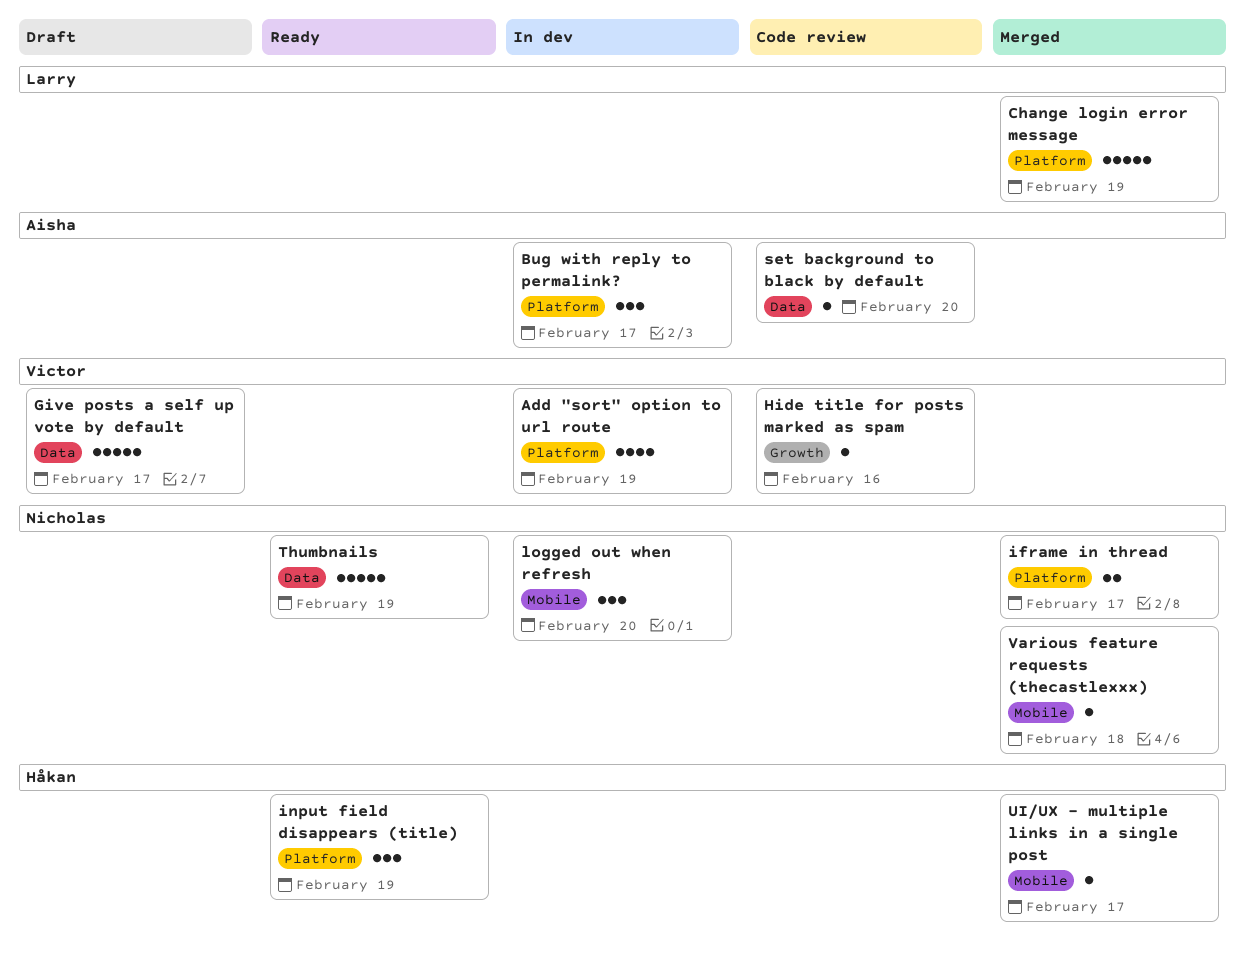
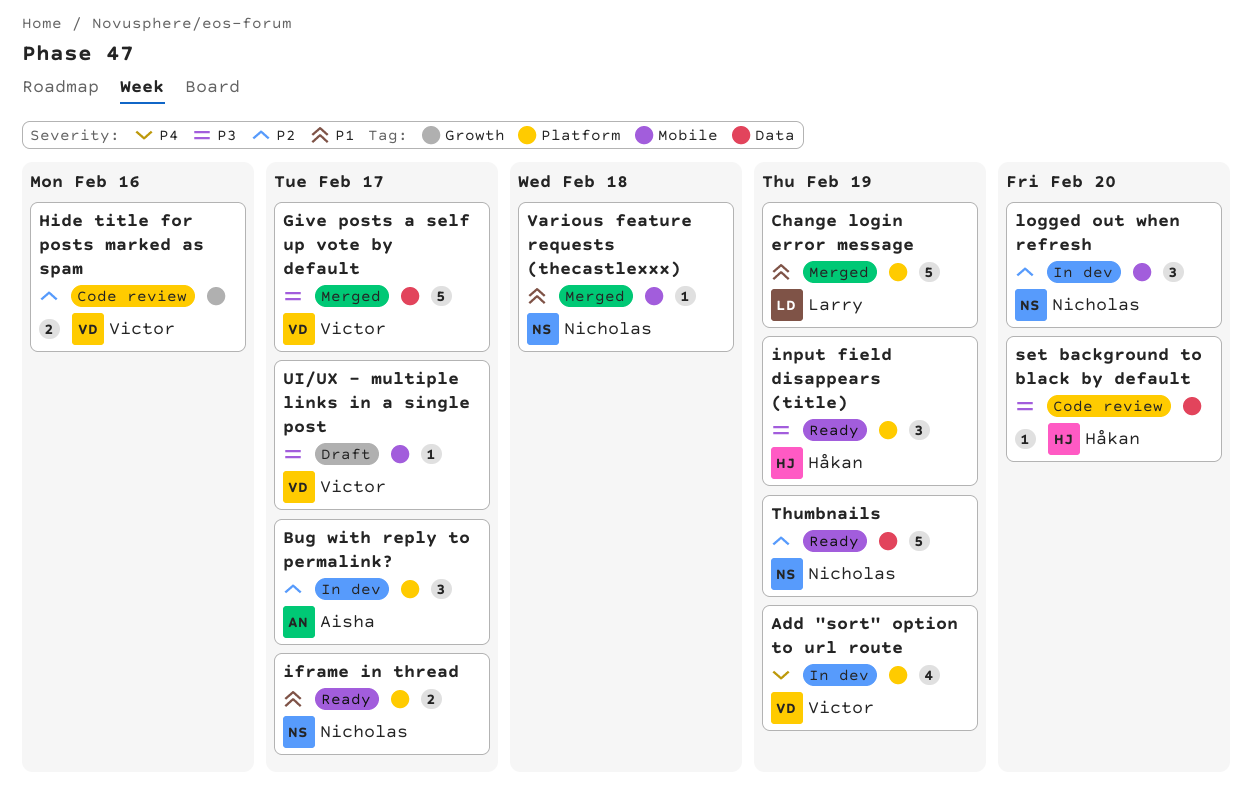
Give posts a self up vote by default, status: Draft -> Merged
Hide title for posts marked as spam, estimate: 1 -> 2
iframe in thread, status: Merged -> Ready
set background to black by default, owner: Aisha -> Håkan
UI/UX - multiple links in a single post, status: Merged -> Draft
UI/UX - multiple links in a single post, owner: Håkan -> Victor

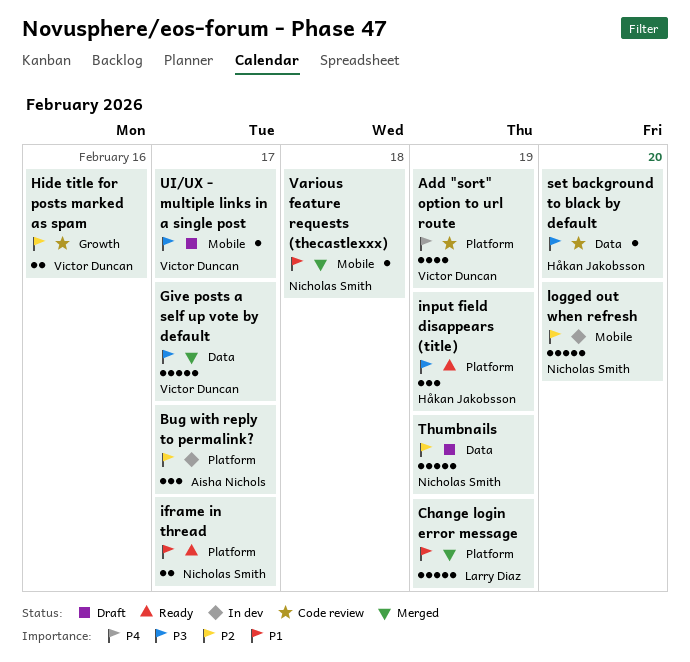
Add "sort" option to url route, status: In dev -> Code review
logged out when refresh, estimate: 3 -> 5
Thumbnails, status: Ready -> Draft

